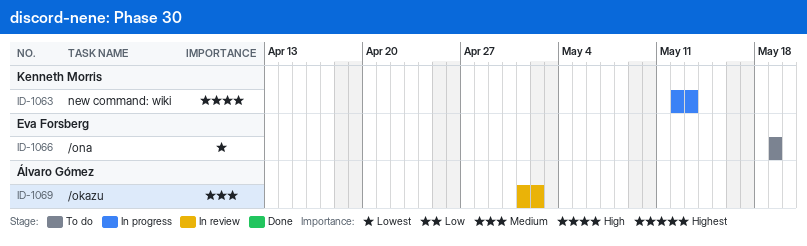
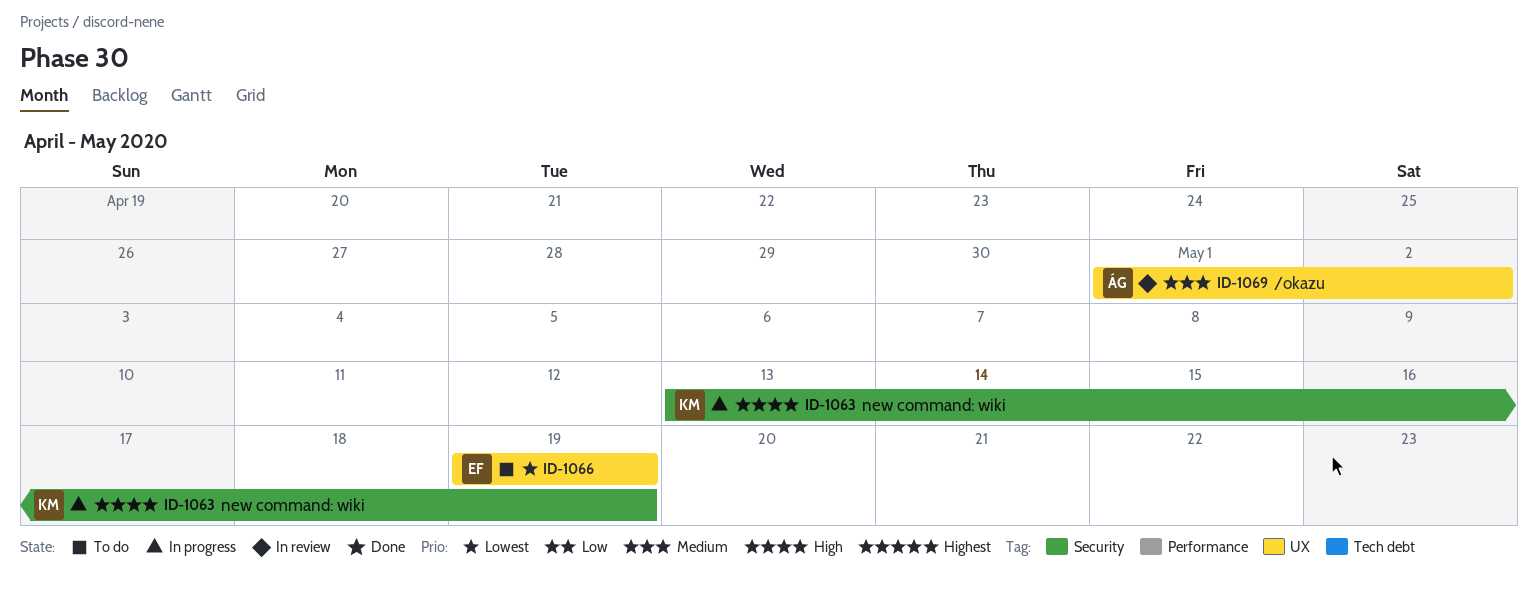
ID-1063, start: May 12 -> May 13
ID-1063, due: May 13 -> May 19

